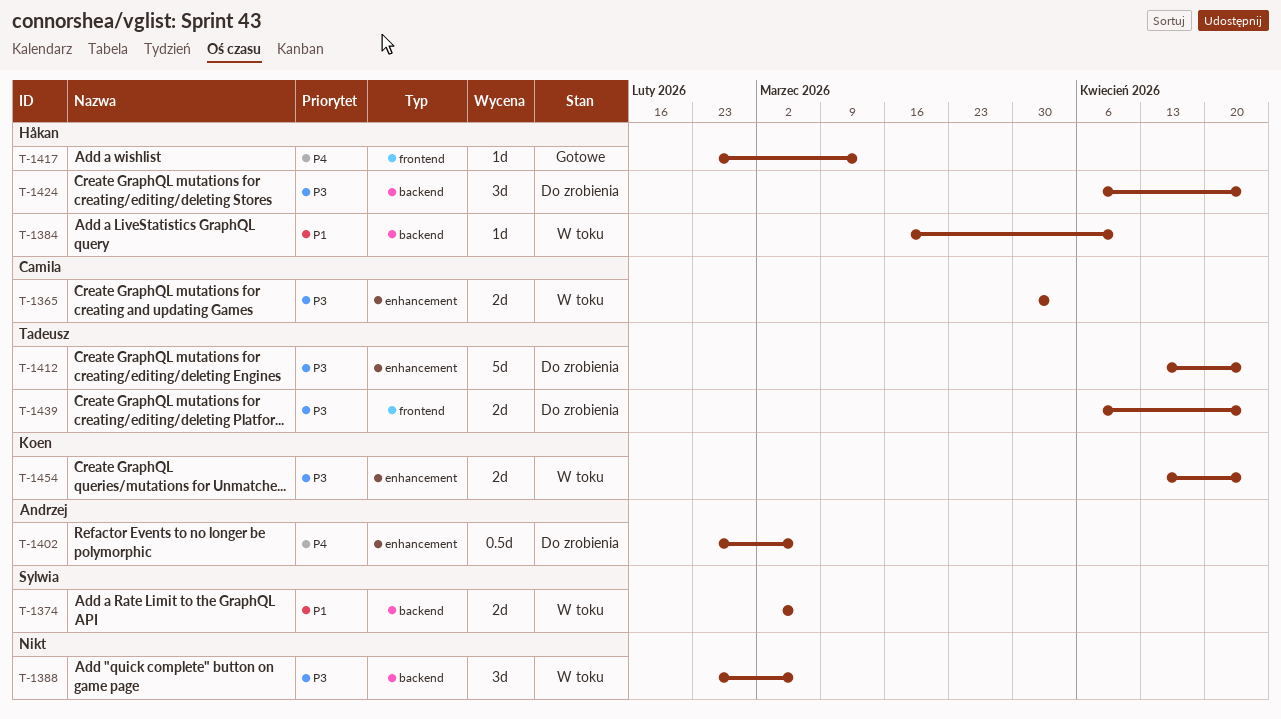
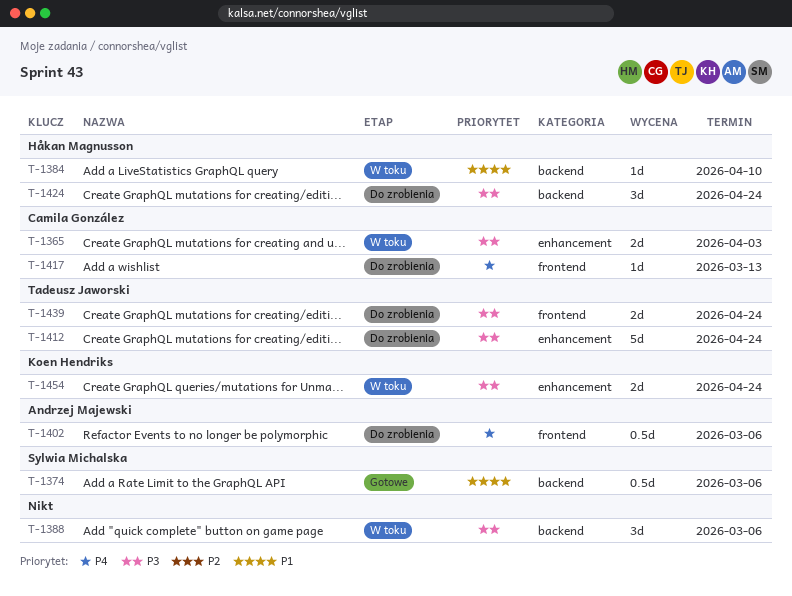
T-1374, status: W toku -> Gotowe
T-1374, estimate: 2d -> 0.5d
T-1402, label: enhancement -> frontend
T-1417, status: Gotowe -> Do zrobienia
T-1417, owner: Håkan Magnusson -> Camila González

